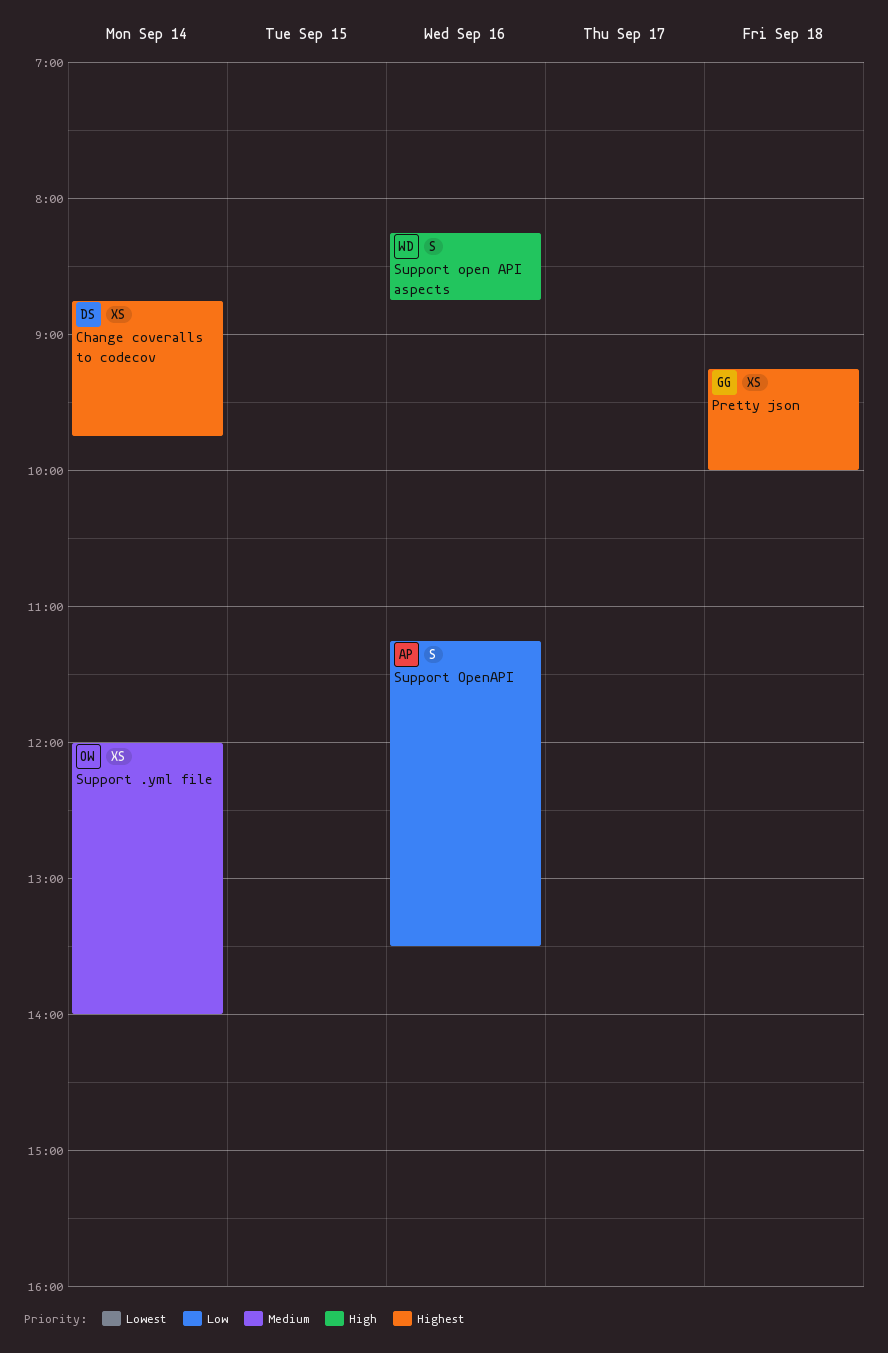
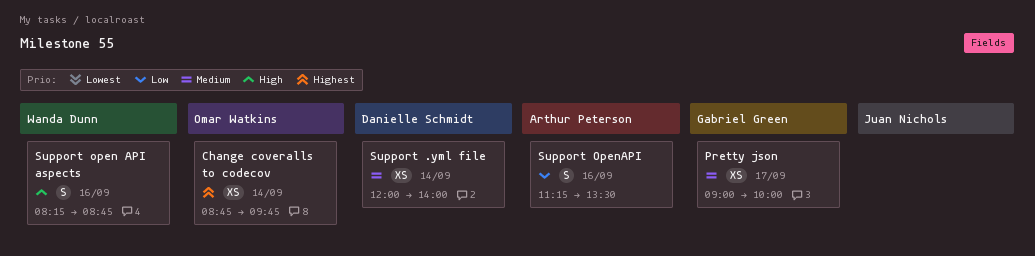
Change coveralls to codecov, owner: Danielle Schmidt -> Omar Watkins
Pretty json, priority: Highest -> Medium
Pretty json, day: Sep 18 -> Sep 17
Pretty json, begins: 09:15 -> 09:00
Support .yml file, owner: Omar Watkins -> Danielle Schmidt

